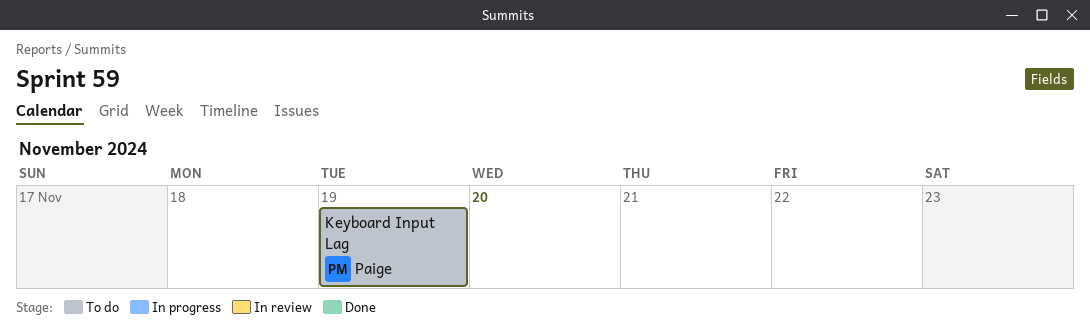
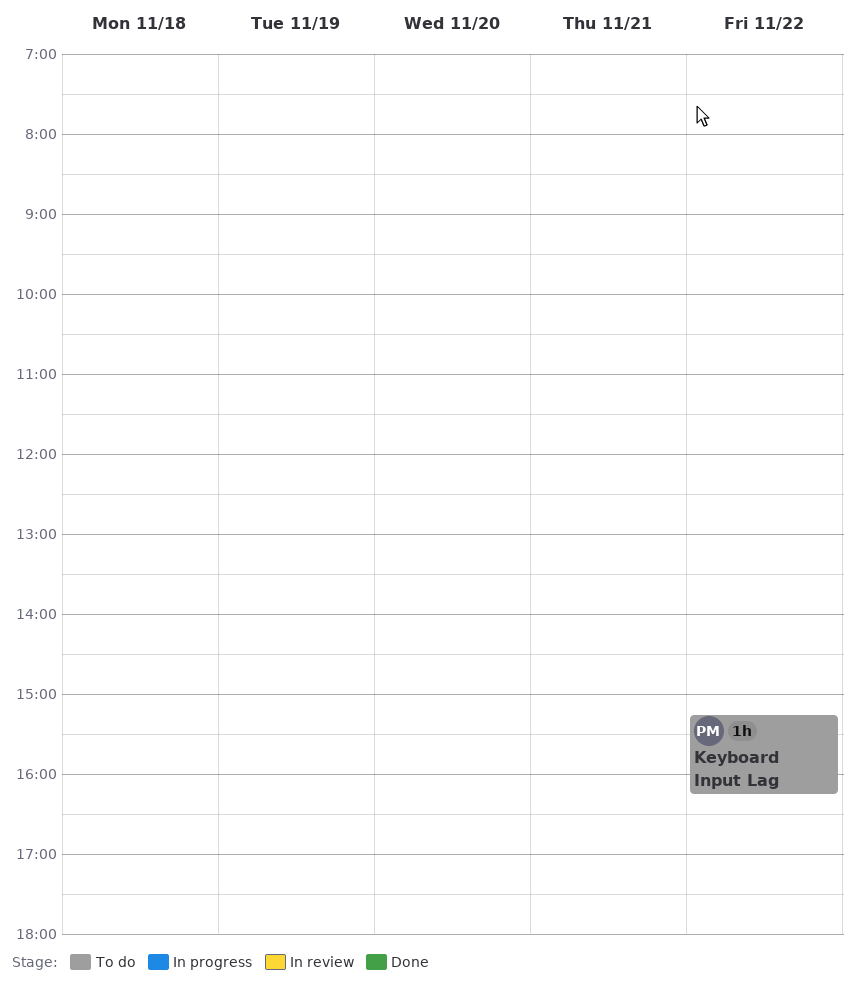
Keyboard Input Lag, day: Nov 19 -> Nov 22

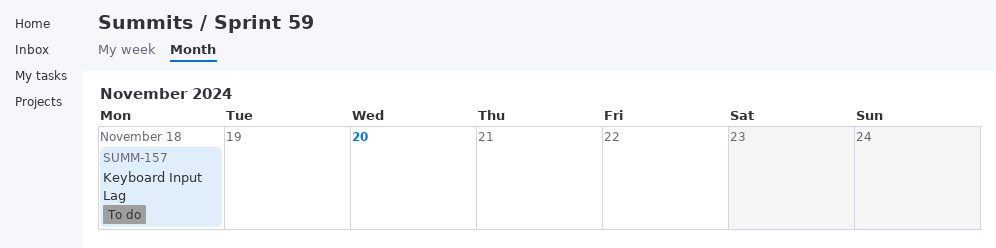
Keyboard Input Lag, day: Nov 22 -> Nov 18

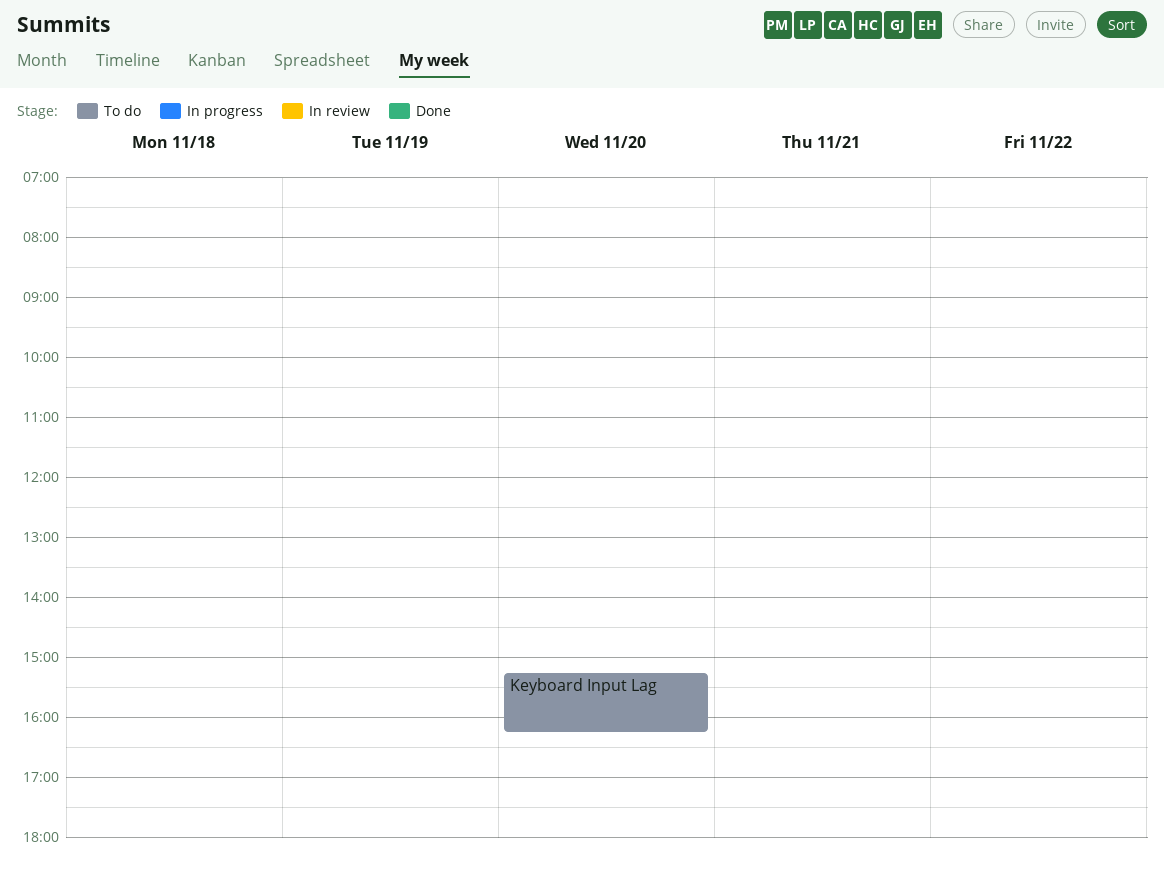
Keyboard Input Lag, day: Nov 18 -> Nov 20

